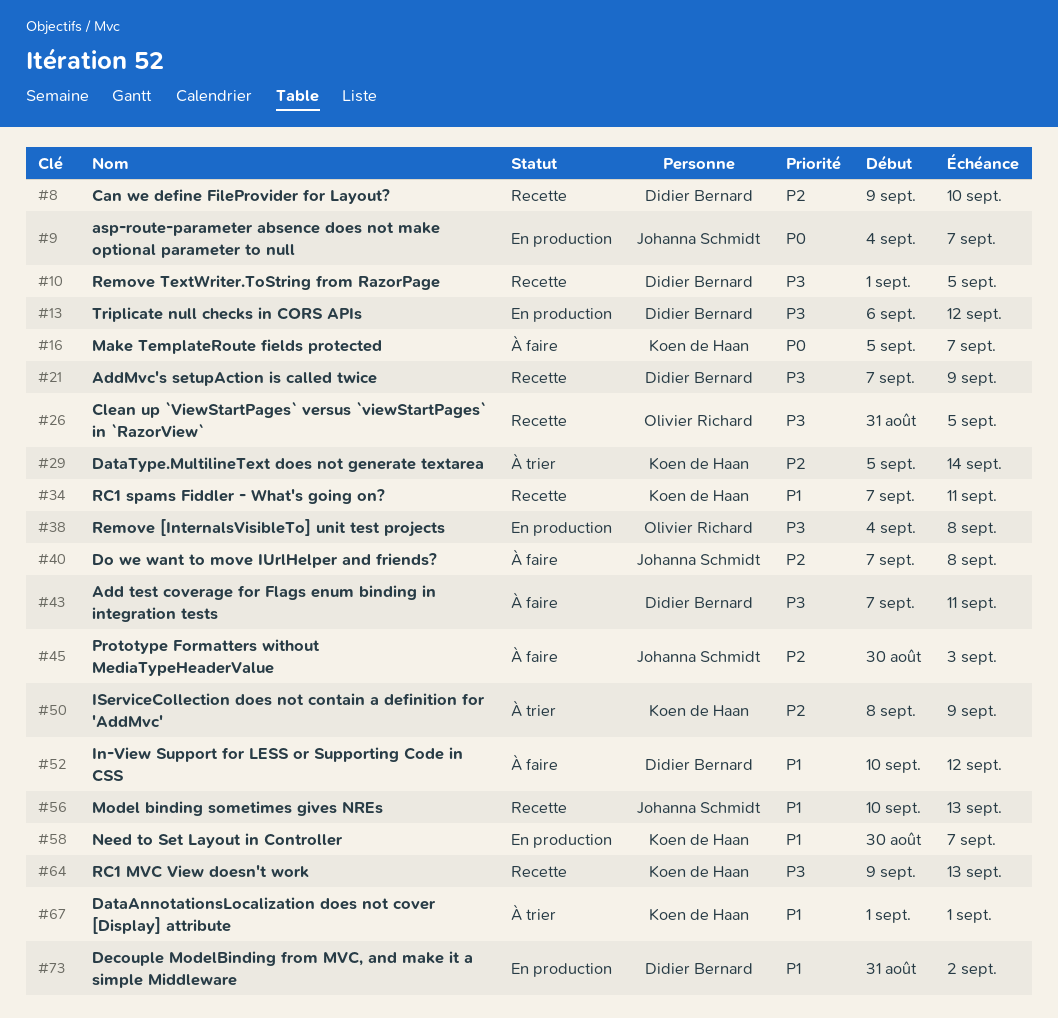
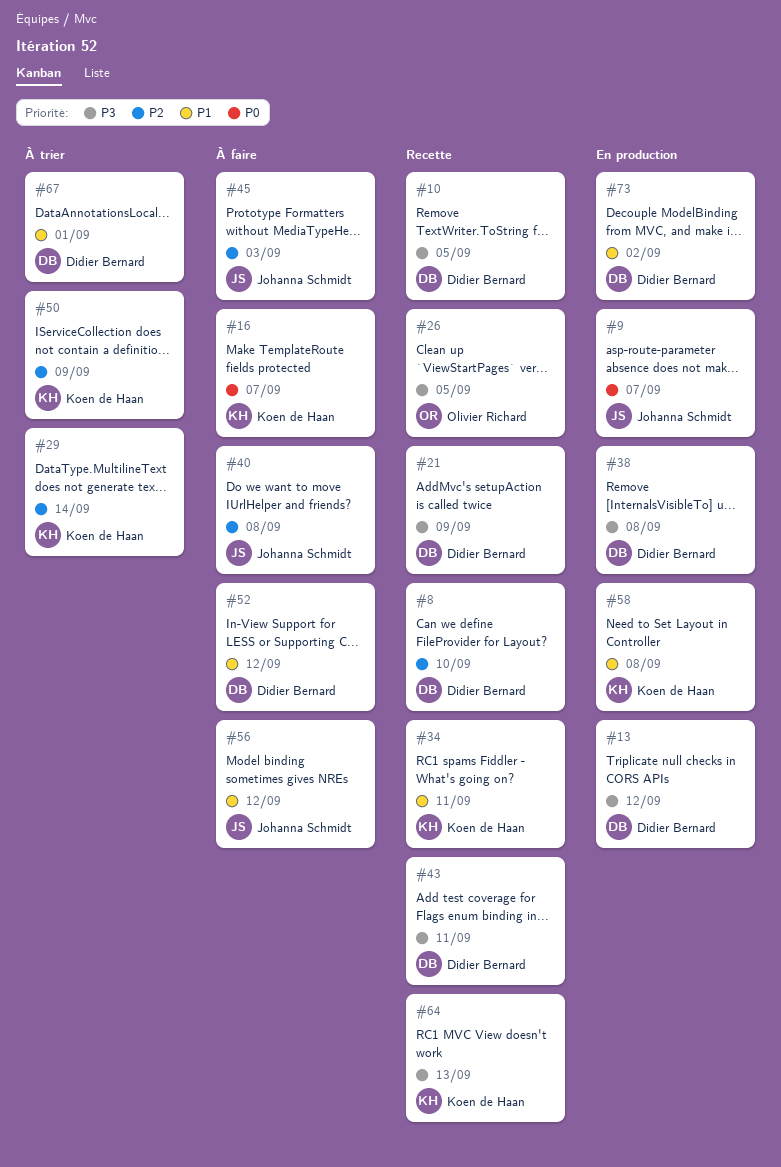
#38, owner: Olivier Richard -> Didier Bernard
#43, status: À faire -> Recette
#56, status: Recette -> À faire
#56, due: Sep 13 -> Sep 12
#58, due: Sep 7 -> Sep 8
#67, owner: Koen de Haan -> Didier Bernard

